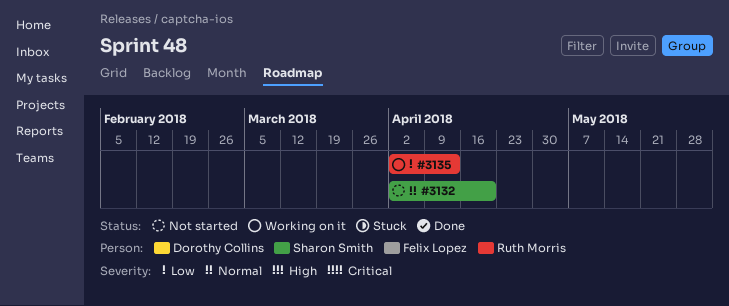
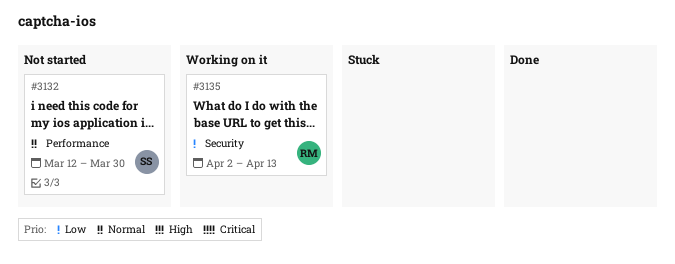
#3132, start: Apr 2 -> Mar 12
#3132, due: Apr 20 -> Mar 30

